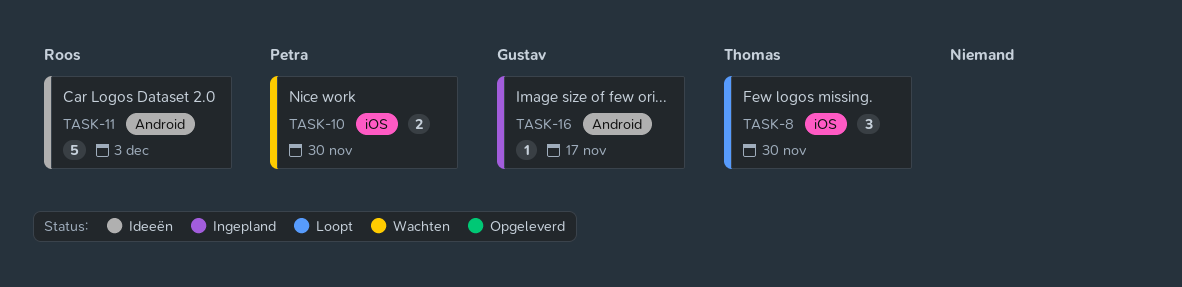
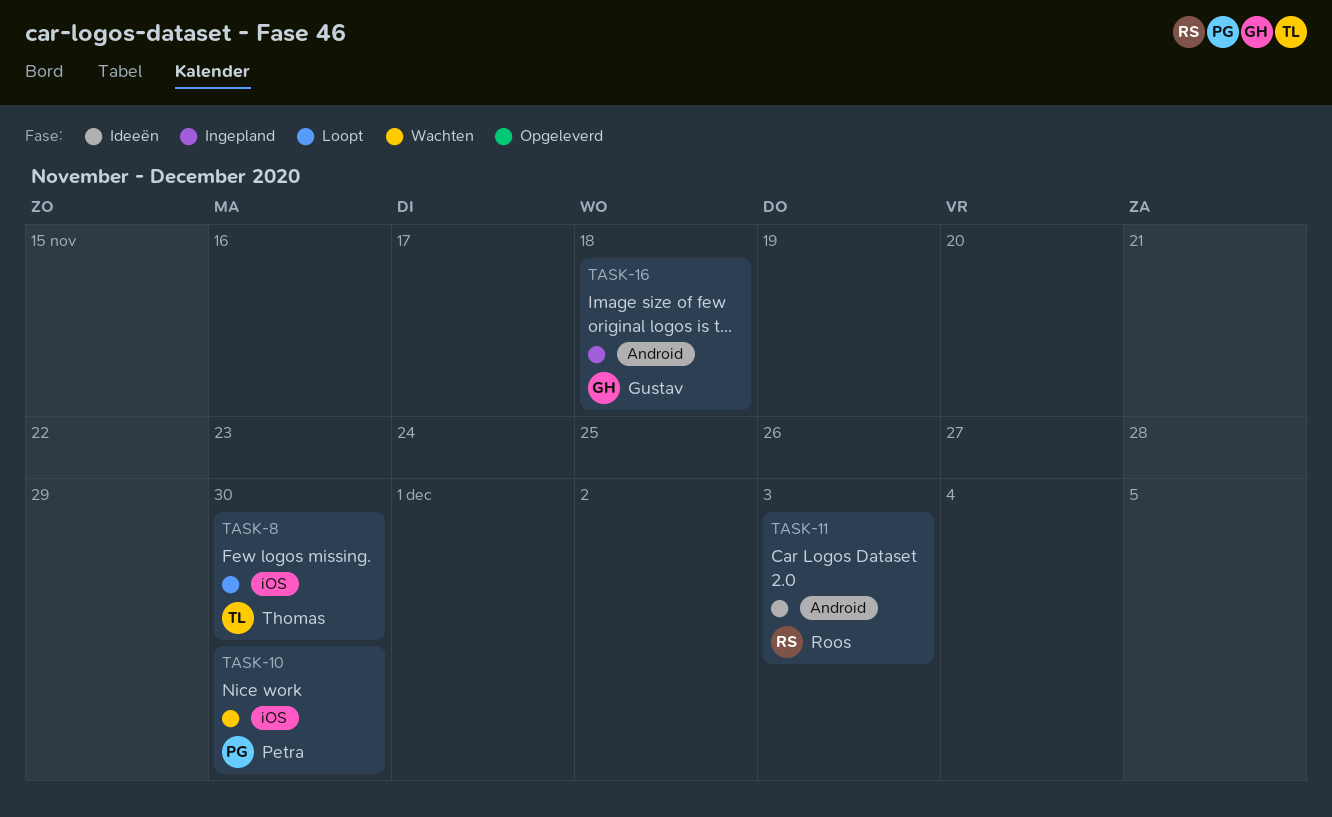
TASK-16, due: Nov 17 -> Nov 18

